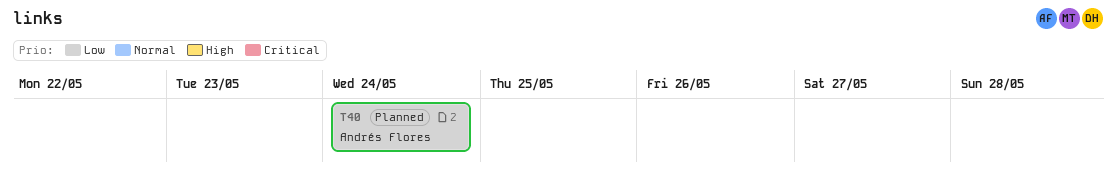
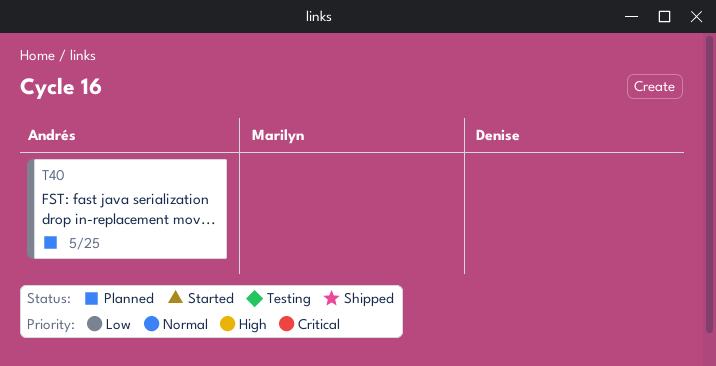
T40, due: May 24 -> May 25

